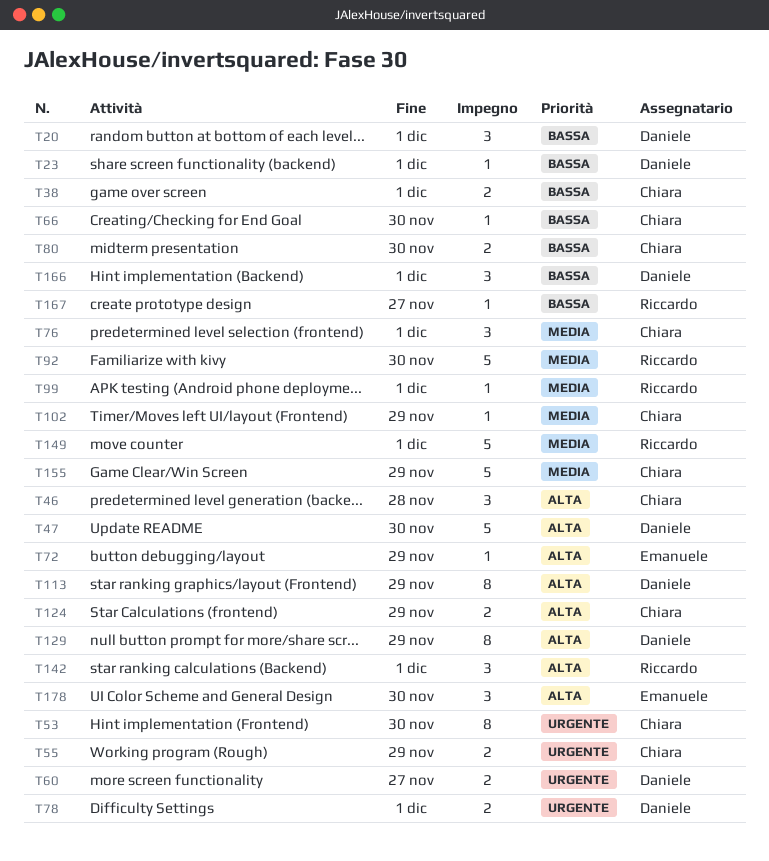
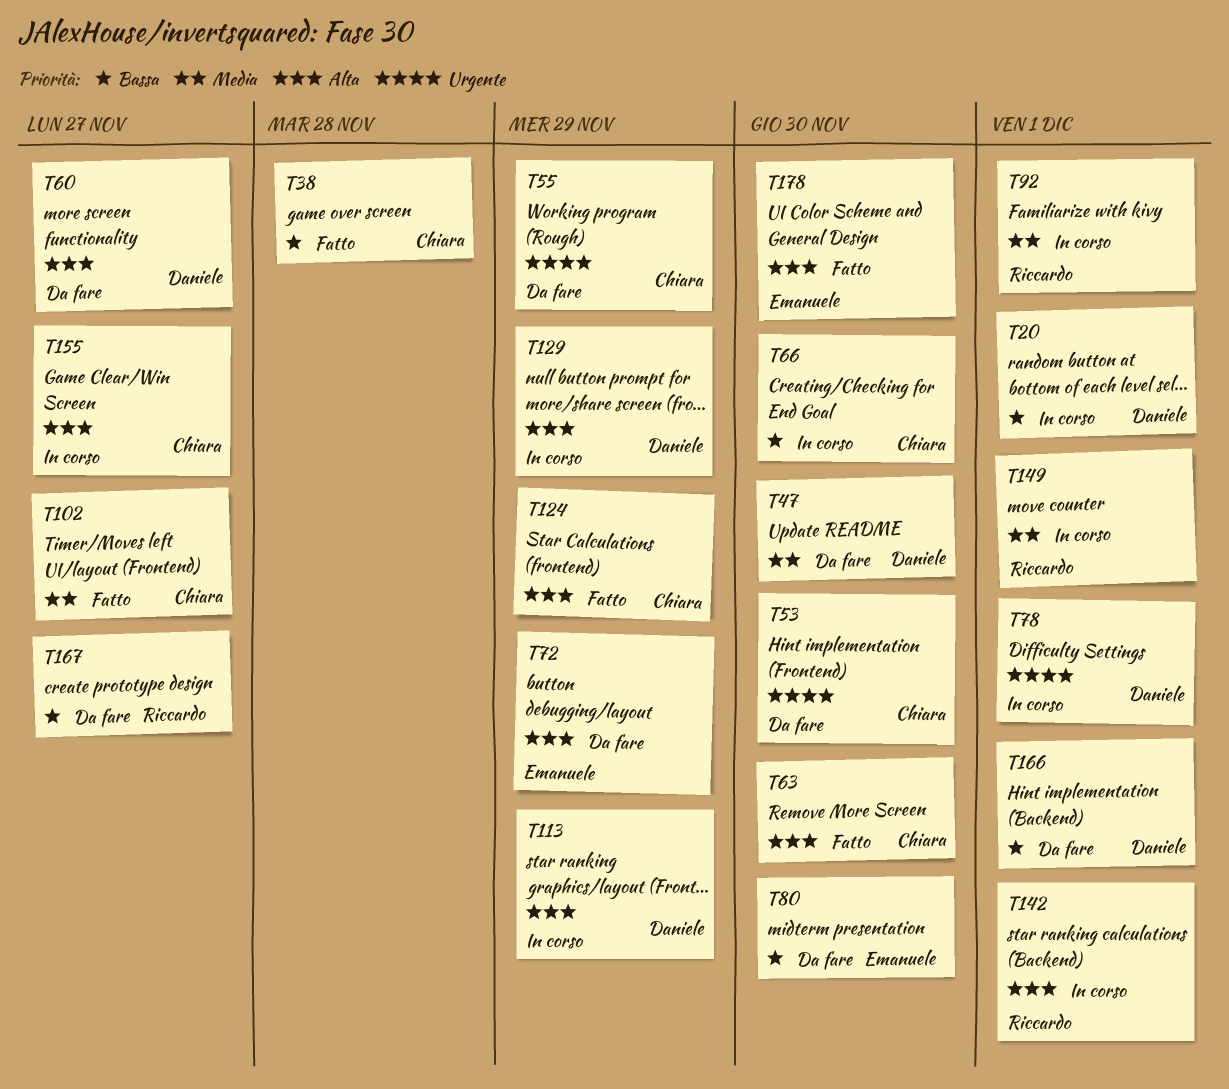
T23: present -> none
T38, due: Dec 1 -> Nov 28
T46: present -> none
T47, priority: Alta -> Media
T60, priority: Urgente -> Alta
T63: none -> present
T76: present -> none
T80, owner: Chiara -> Emanuele
T92, due: Nov 30 -> Dec 1
T99: present -> none
T102, due: Nov 29 -> Nov 27
T155, priority: Media -> Alta
T155, due: Nov 29 -> Nov 27

